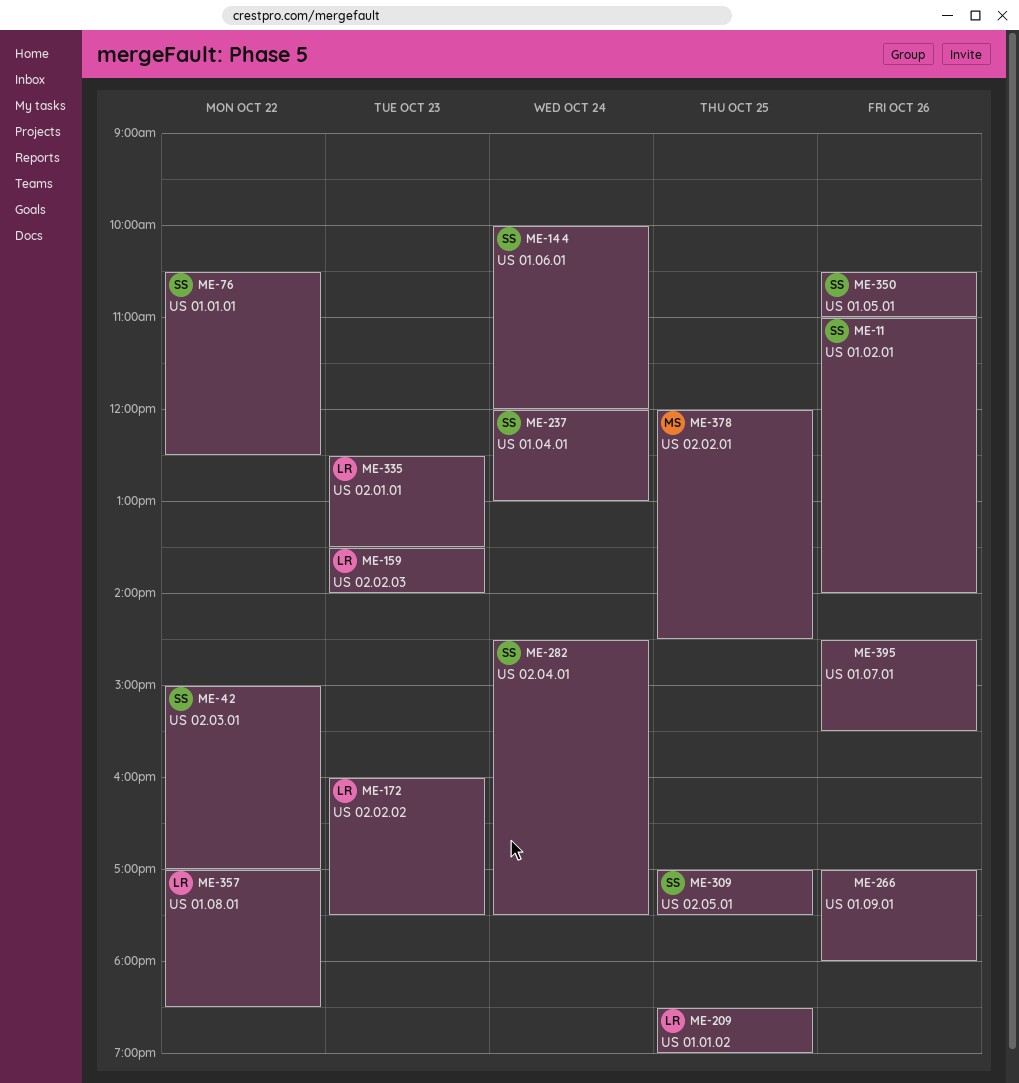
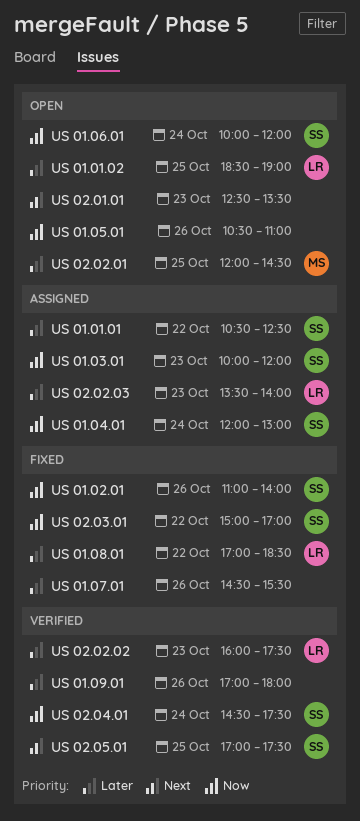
US 01.03.01: none -> present
US 01.05.01, owner: SS -> none
US 02.01.01, owner: LR -> none

